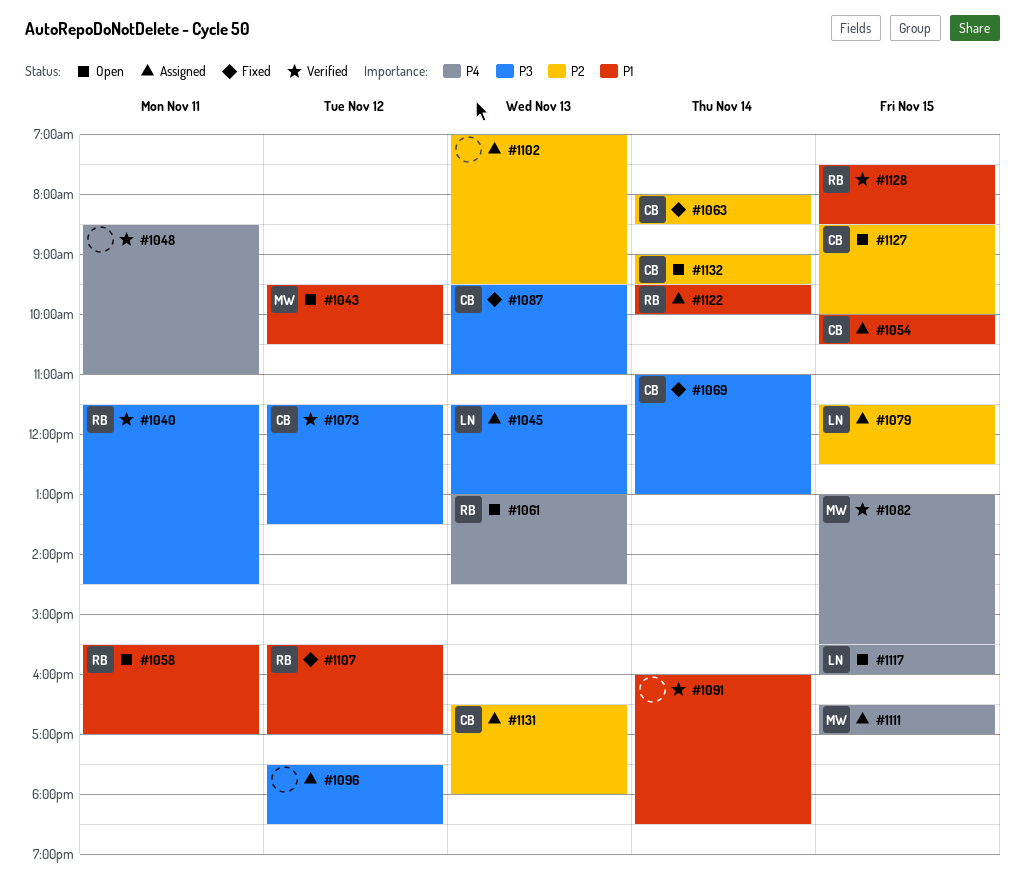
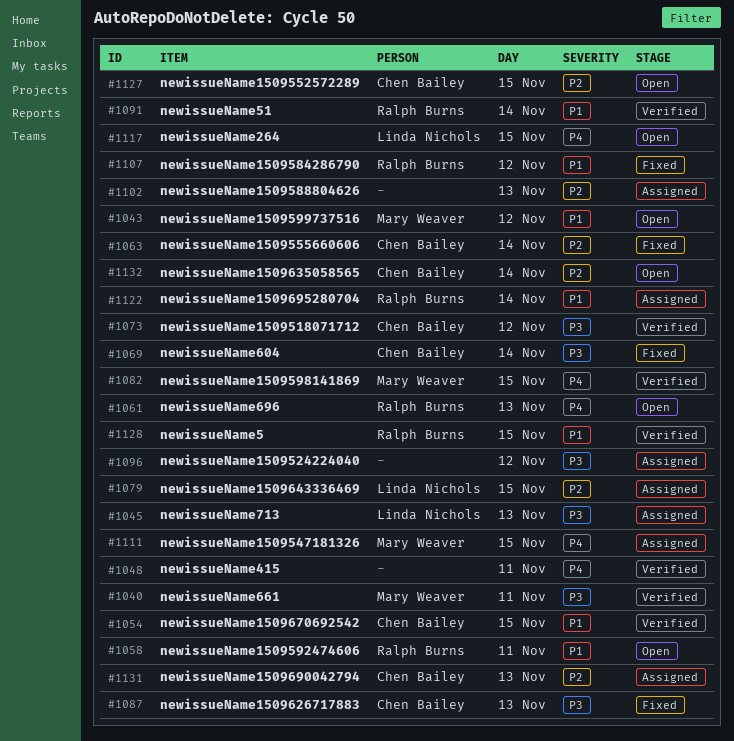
#1040, owner: Ralph Burns -> Mary Weaver
#1054, status: Assigned -> Verified
#1091, owner: none -> Ralph Burns

